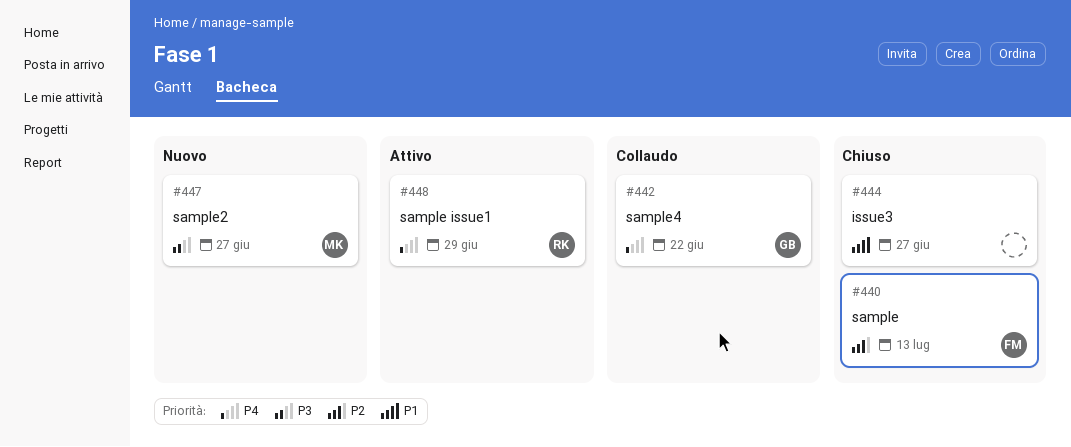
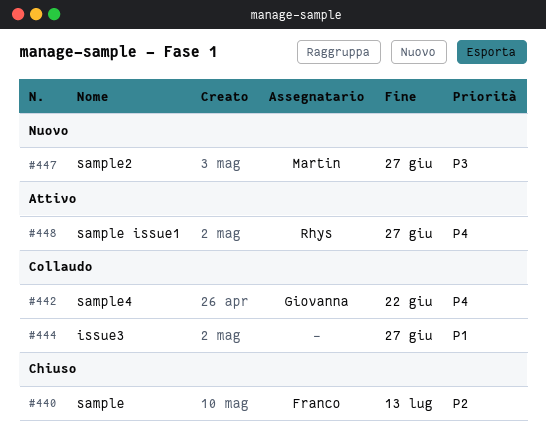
#444, status: Chiuso -> Collaudo
#448, due: Jun 29 -> Jun 27

